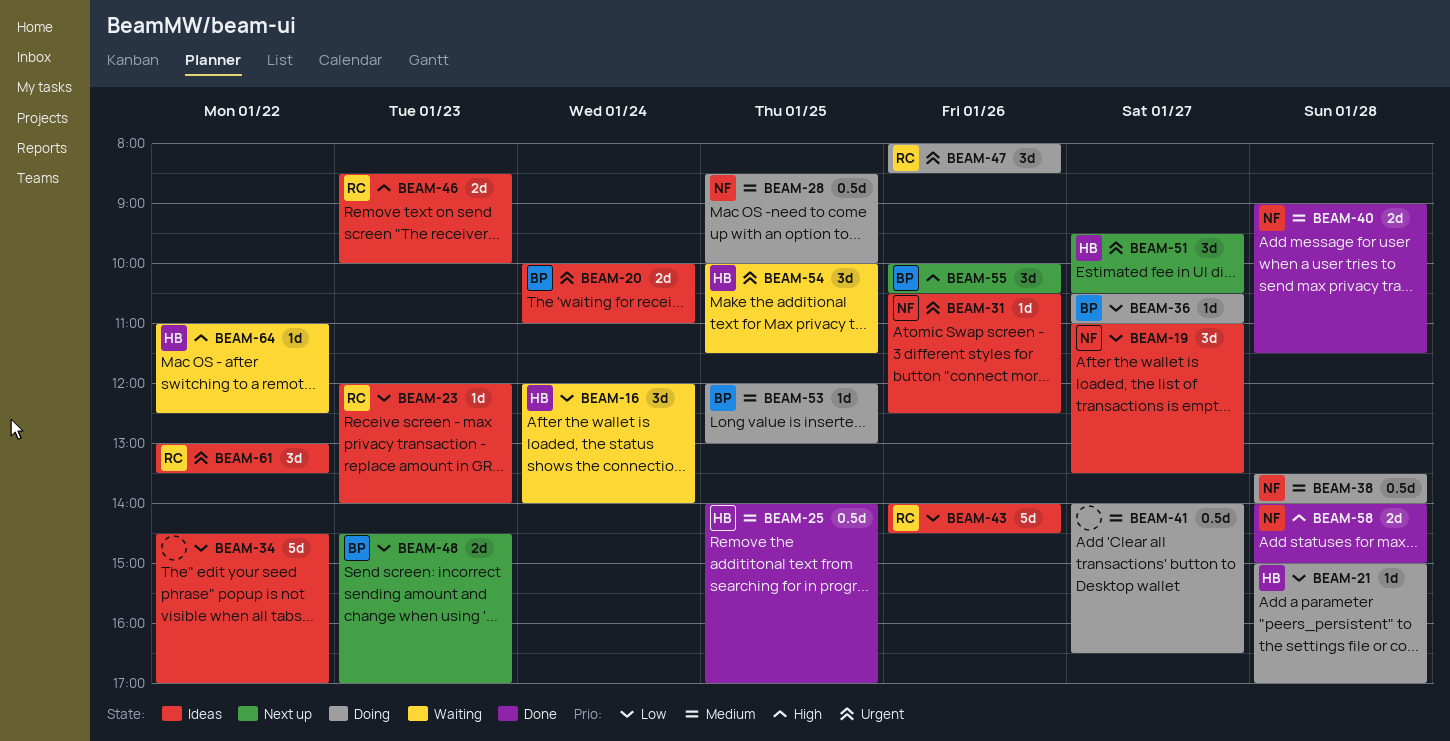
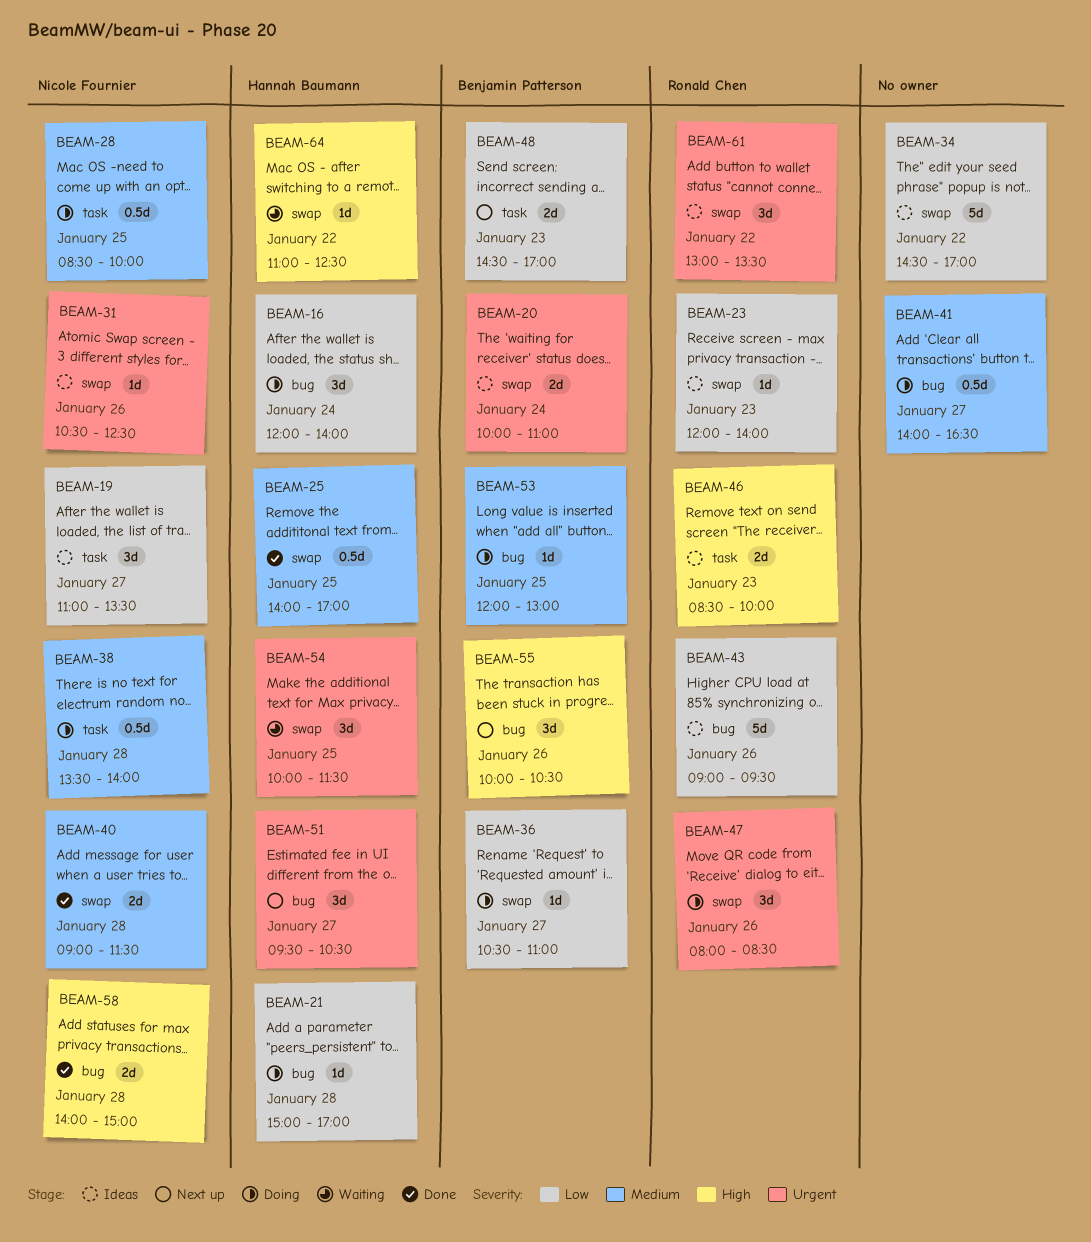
BEAM-16, status: Waiting -> Doing
BEAM-43, begins: 14:00 -> 09:00
BEAM-43, ends: 14:30 -> 09:30

